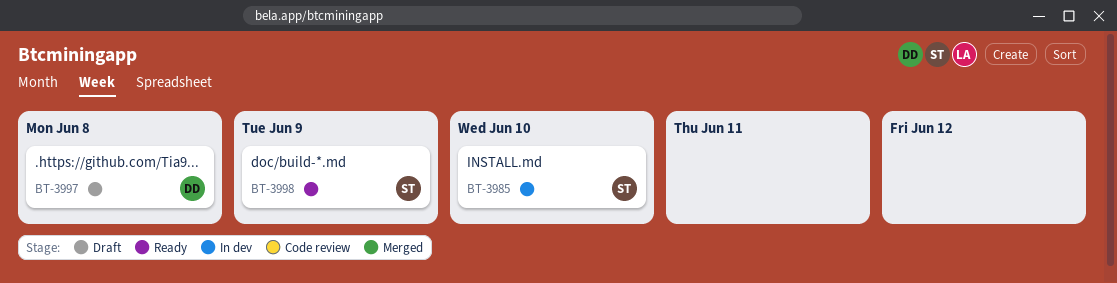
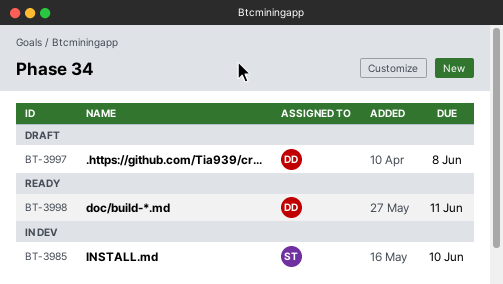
BT-3998, owner: ST -> DD
BT-3998, due: Jun 9 -> Jun 11

